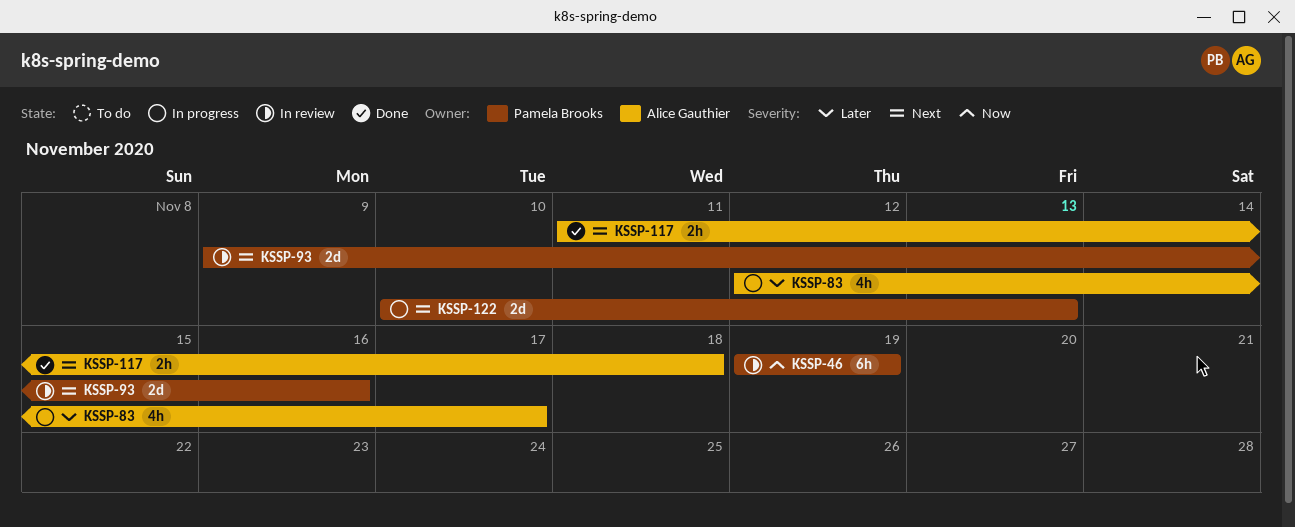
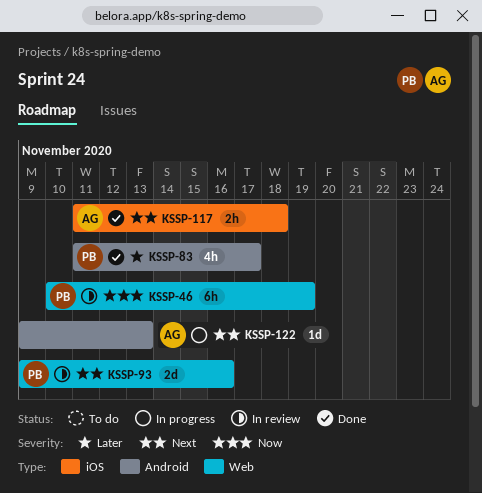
KSSP-46, start: Nov 19 -> Nov 10
KSSP-83, status: In progress -> Done
KSSP-83, owner: Alice Gauthier -> Pamela Brooks
KSSP-83, start: Nov 12 -> Nov 11
KSSP-122, owner: Pamela Brooks -> Alice Gauthier
KSSP-122, estimate: 2d -> 1d
KSSP-122, start: Nov 10 -> Nov 9

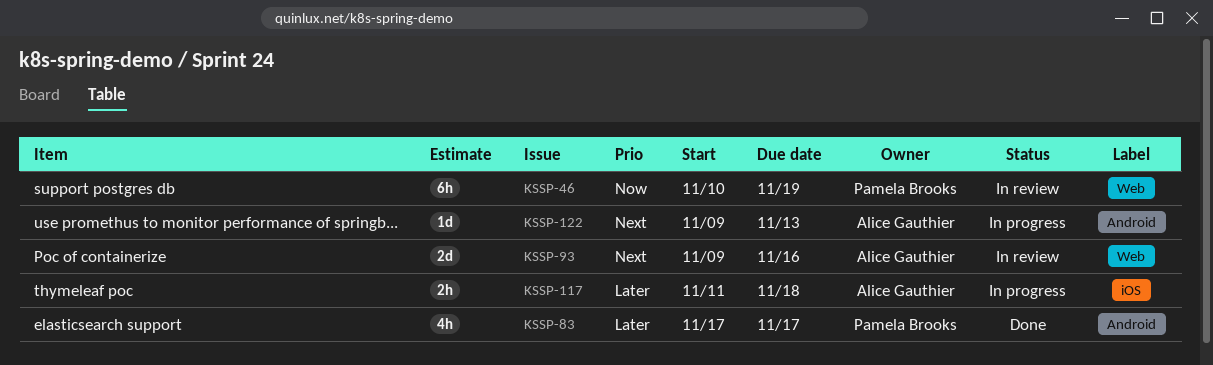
KSSP-83, start: Nov 11 -> Nov 17
KSSP-93, owner: Pamela Brooks -> Alice Gauthier
KSSP-117, status: Done -> In progress
KSSP-117, priority: Next -> Later

